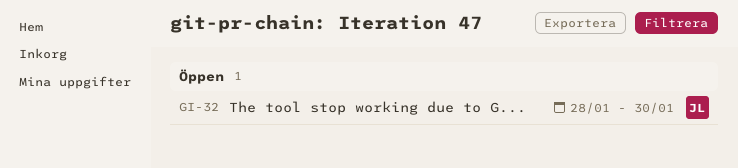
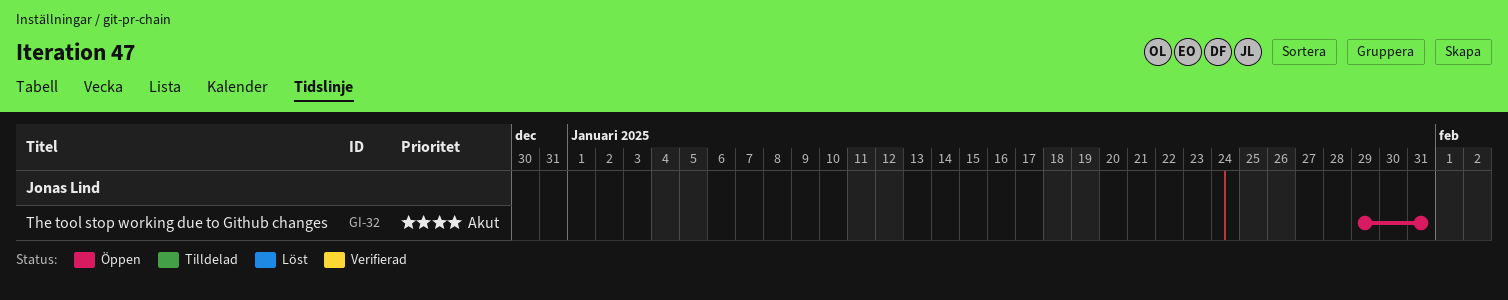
GI-32, start: Jan 28 -> Jan 29
GI-32, due: Jan 30 -> Jan 31

